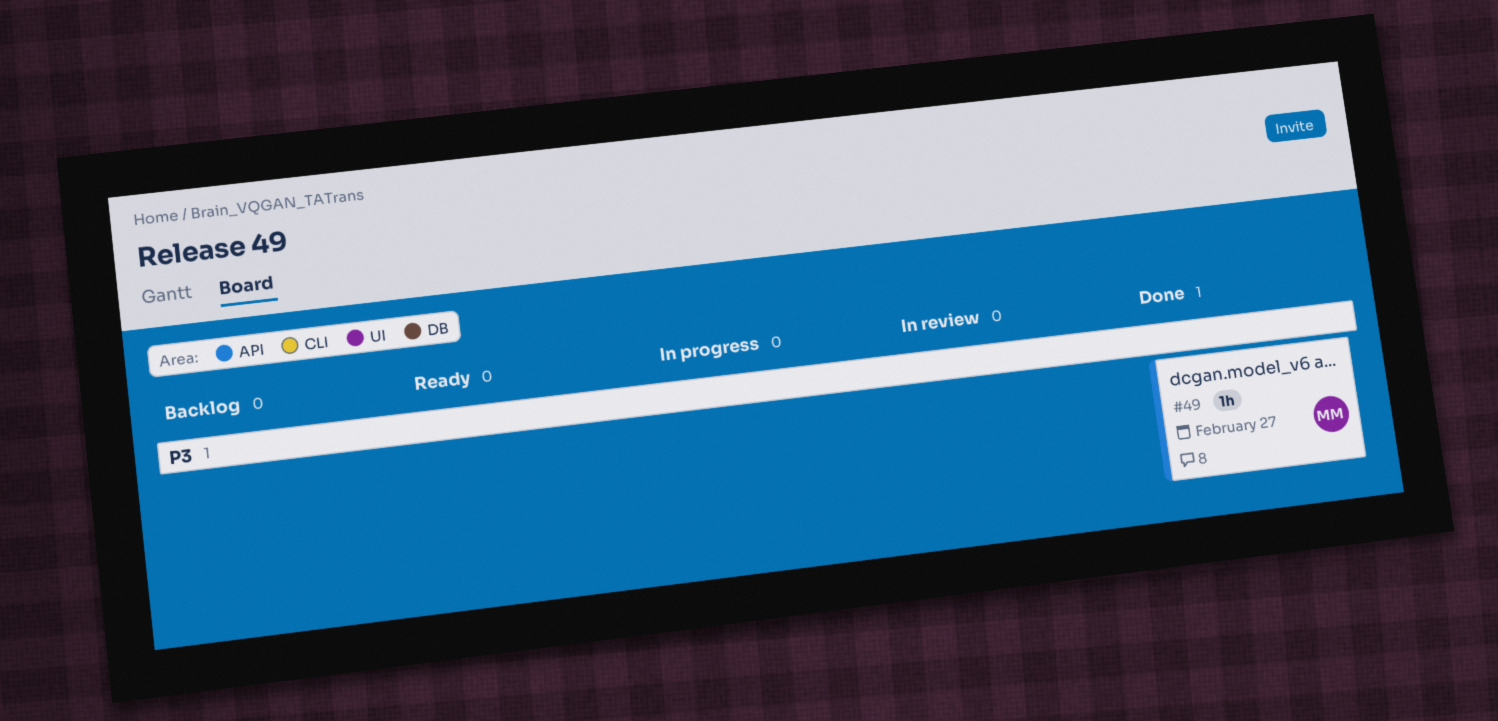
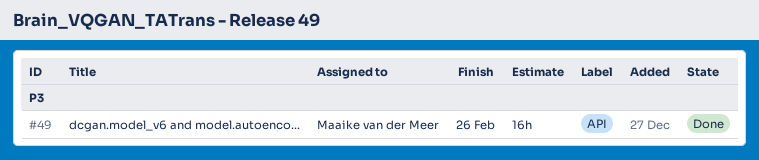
#49, estimate: 1h -> 16h
#49, due: Feb 27 -> Feb 26

